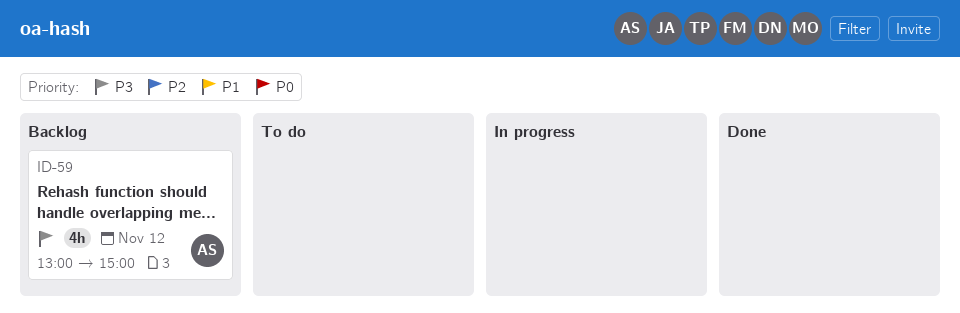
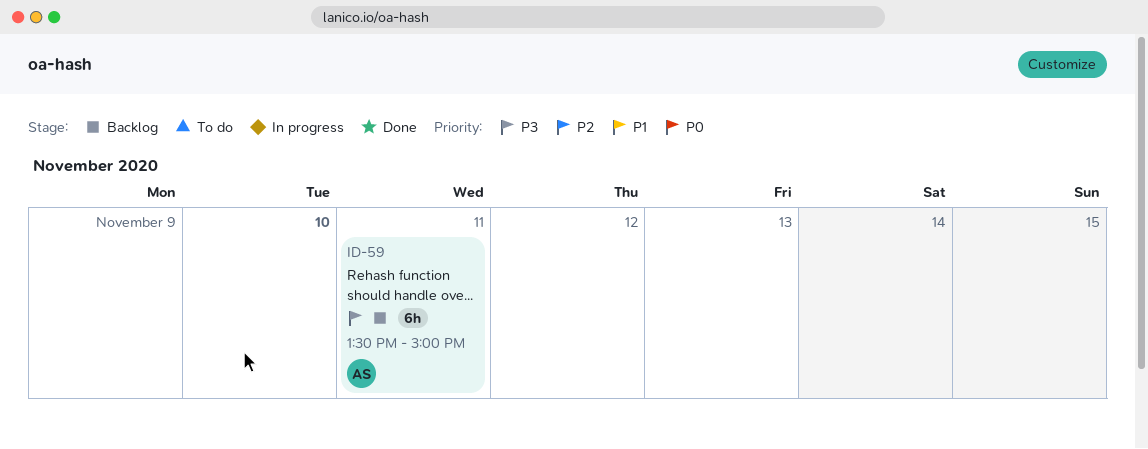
ID-59, estimate: 4h -> 6h
ID-59, day: Nov 12 -> Nov 11
ID-59, begins: 13:00 -> 13:30

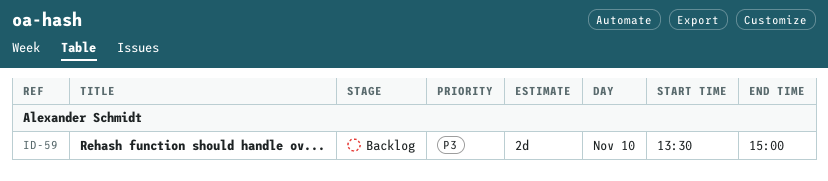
ID-59, estimate: 6h -> 2d
ID-59, day: Nov 11 -> Nov 10

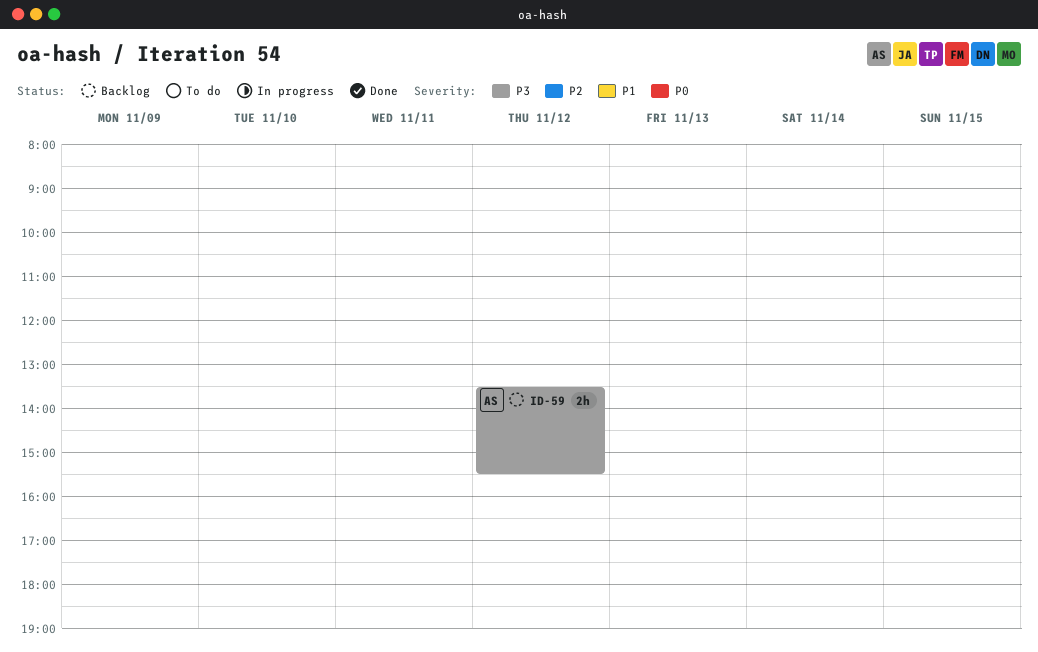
ID-59, estimate: 2d -> 2h
ID-59, day: Nov 10 -> Nov 12
ID-59, ends: 15:00 -> 15:30

